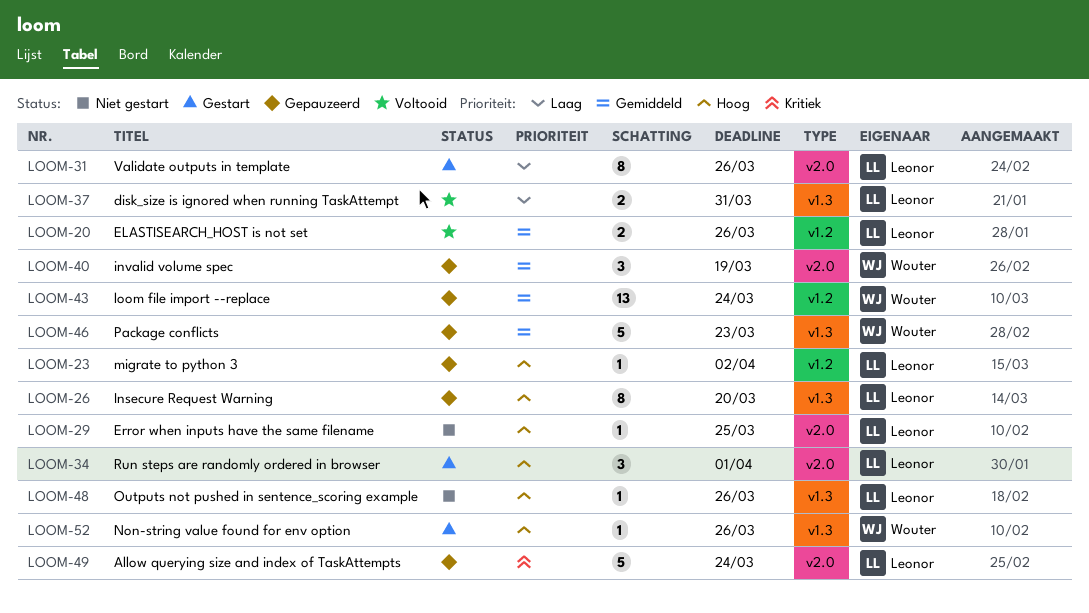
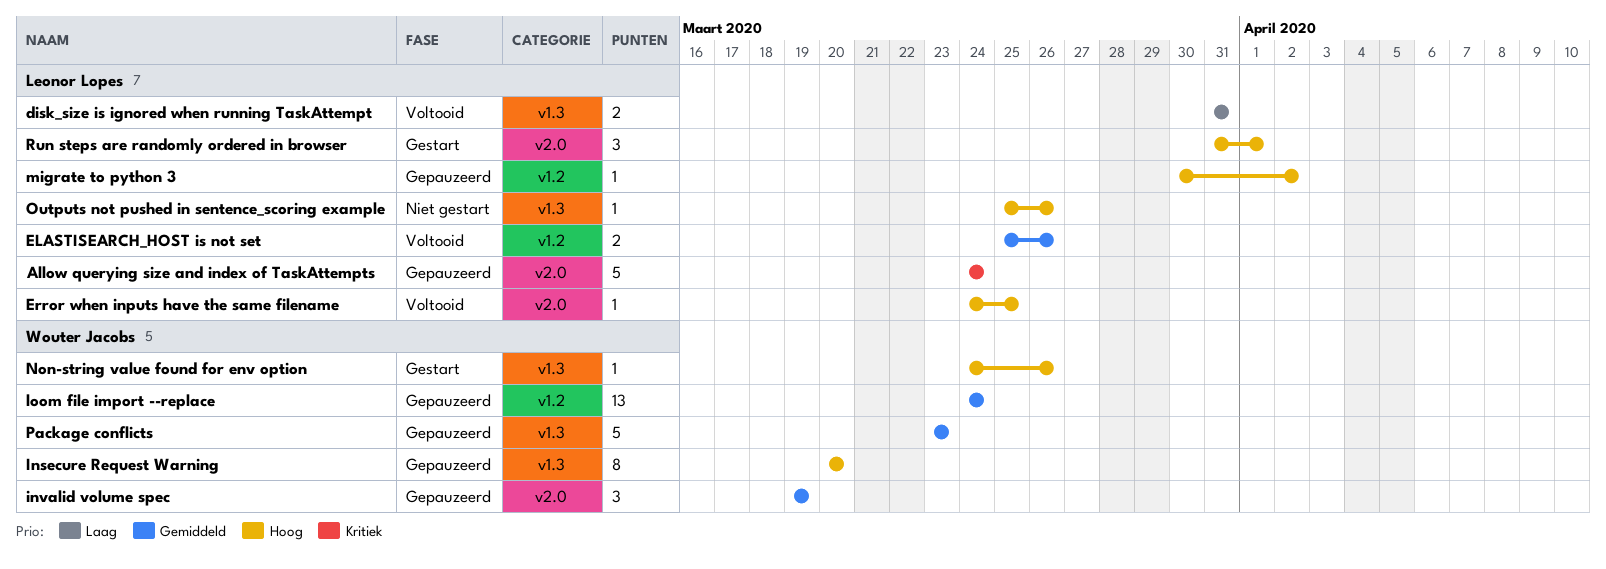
Error when inputs have the same filename, status: Niet gestart -> Voltooid
Insecure Request Warning, owner: Leonor Lopes -> Wouter Jacobs
Validate outputs in template: present -> none

